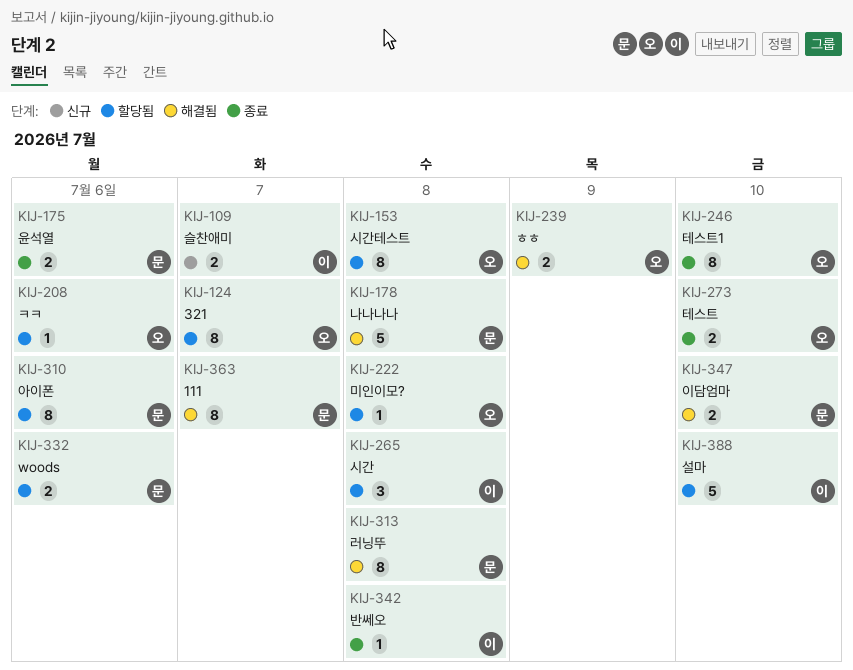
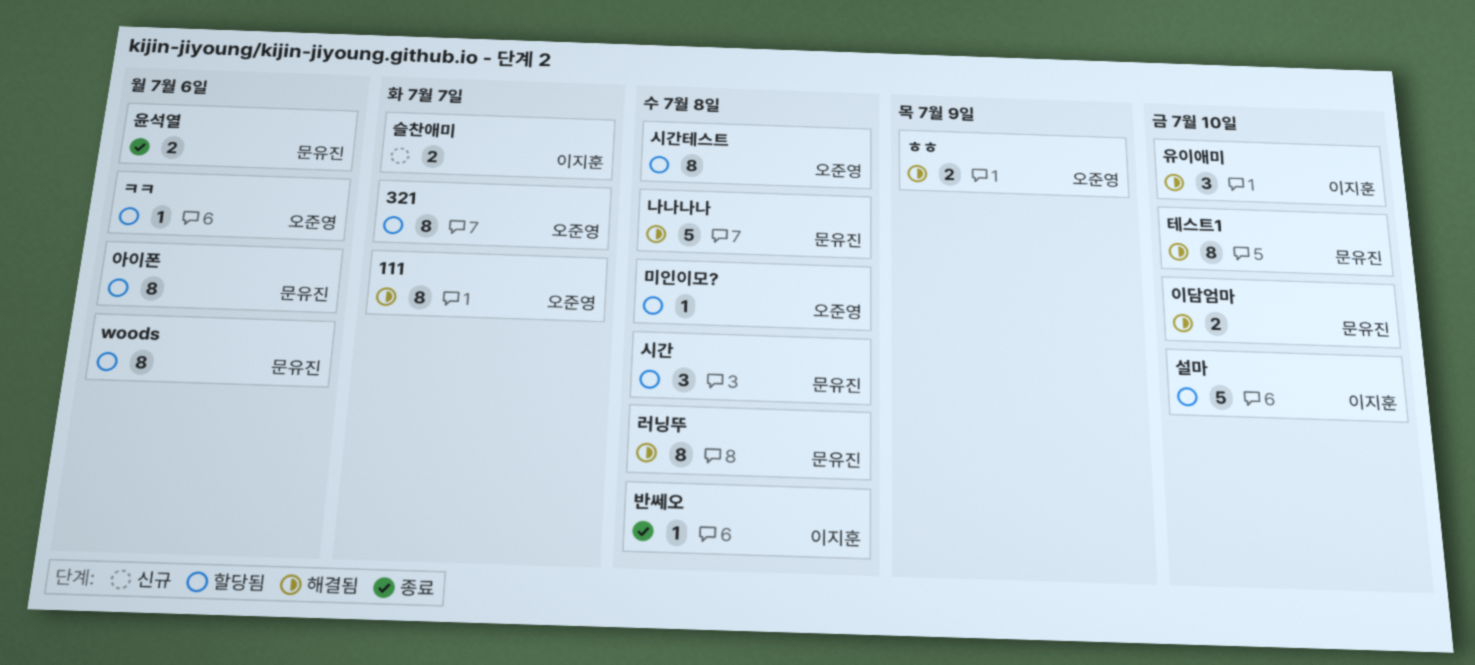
111, owner: 문유진 -> 오준영
woods, estimate: 2 -> 8
시간, owner: 이지훈 -> 문유진
유이애미: none -> present
테스트: present -> none
테스트1, status: 종료 -> 해결됨
테스트1, owner: 오준영 -> 문유진

